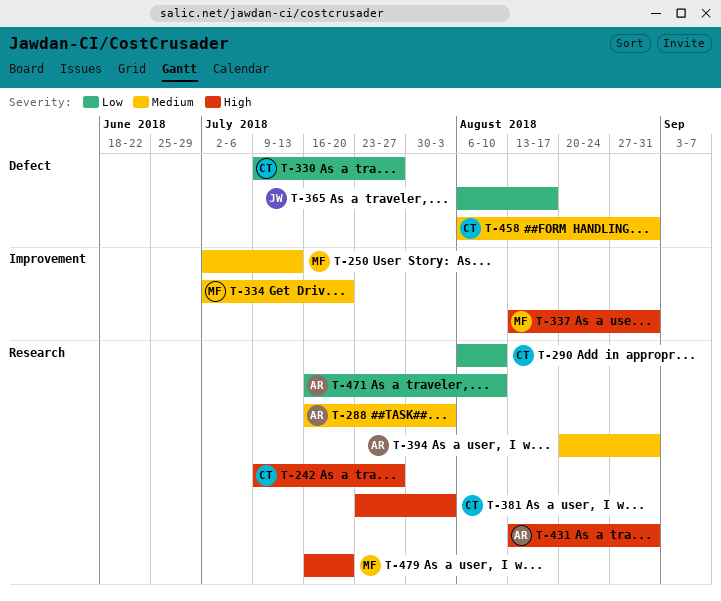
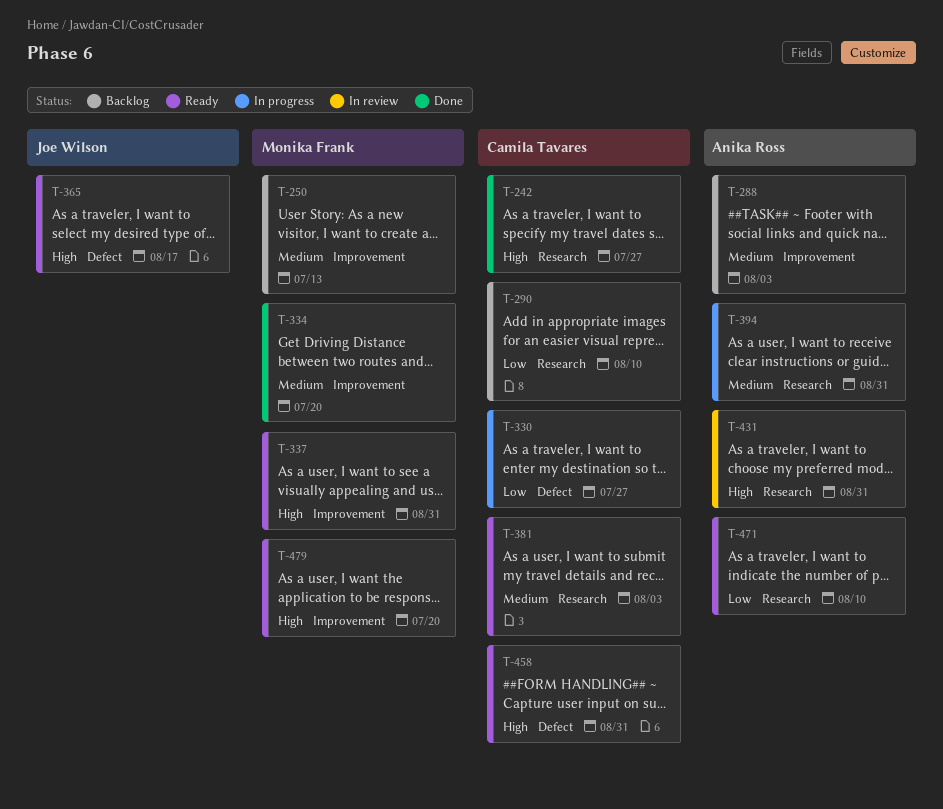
T-288, label: Research -> Improvement
T-365, priority: Low -> High
T-381, priority: High -> Medium
T-458, priority: Medium -> High
T-479, label: Research -> Improvement

